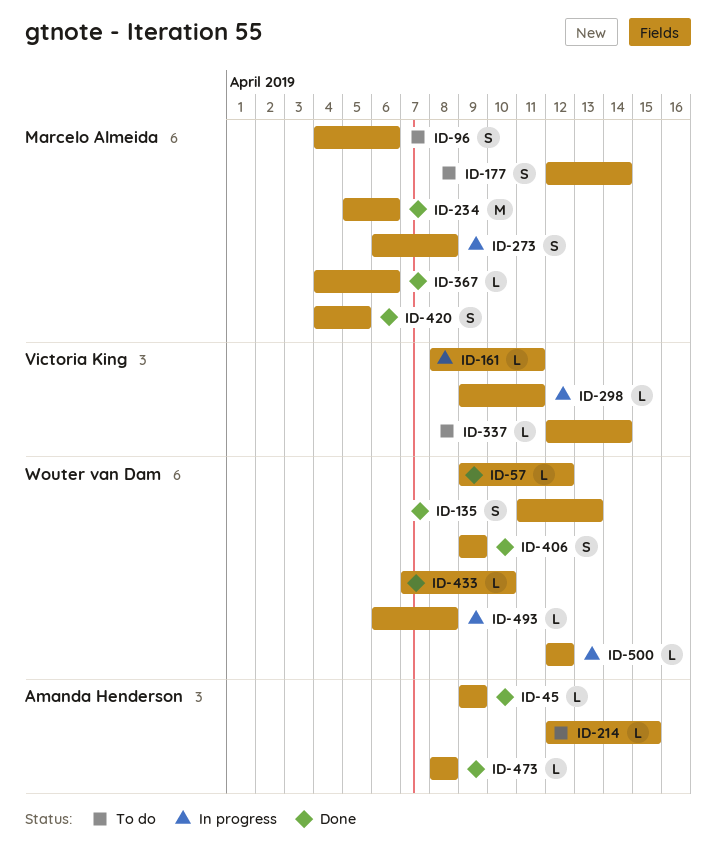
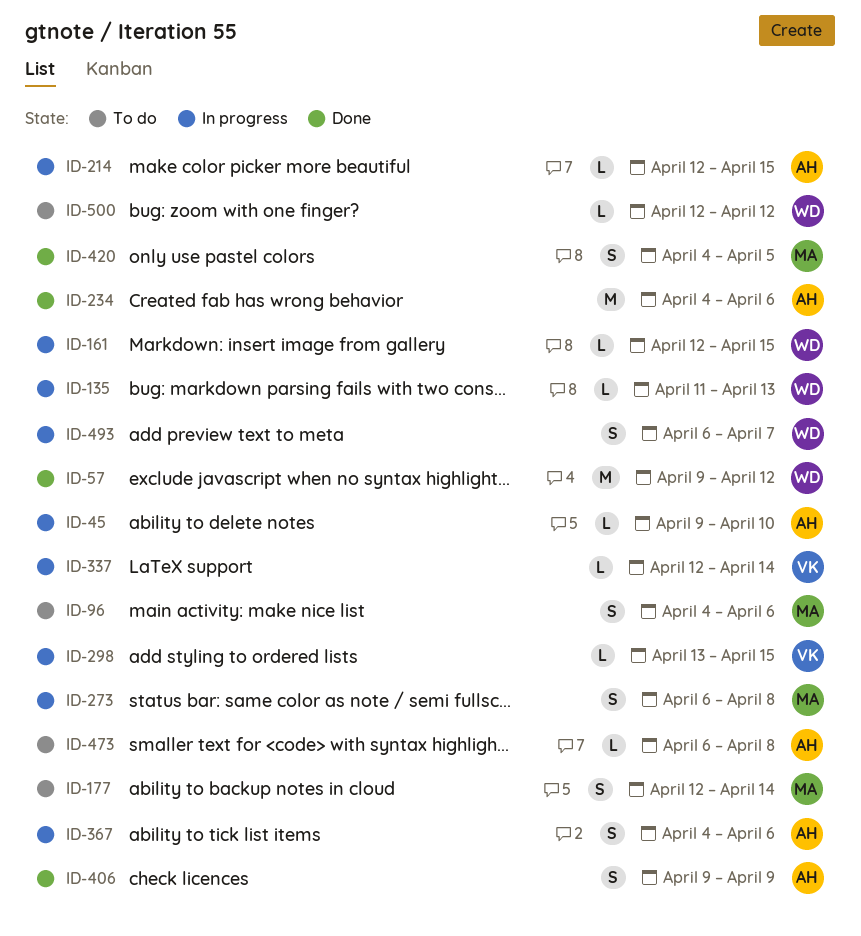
ID-45, status: Done -> In progress
ID-45, due: Apr 9 -> Apr 10
ID-57, estimate: L -> M
ID-135, status: Done -> In progress
ID-135, estimate: S -> L
ID-161, owner: Victoria King -> Wouter van Dam
ID-161, start: Apr 8 -> Apr 12
ID-161, due: Apr 11 -> Apr 15
ID-214, status: To do -> In progress
ID-234, owner: Marcelo Almeida -> Amanda Henderson
ID-234, start: Apr 5 -> Apr 4
ID-298, start: Apr 9 -> Apr 13
ID-298, due: Apr 11 -> Apr 15
ID-337, status: To do -> In progress
ID-367, status: Done -> In progress
ID-367, owner: Marcelo Almeida -> Amanda Henderson
ID-367, estimate: L -> S
ID-406, owner: Wouter van Dam -> Amanda Henderson
ID-433: present -> none
ID-473, status: Done -> To do
ID-473, start: Apr 8 -> Apr 6
ID-493, estimate: L -> S
ID-493, due: Apr 8 -> Apr 7
ID-500, status: In progress -> To do

